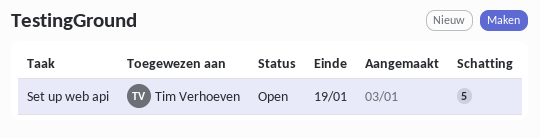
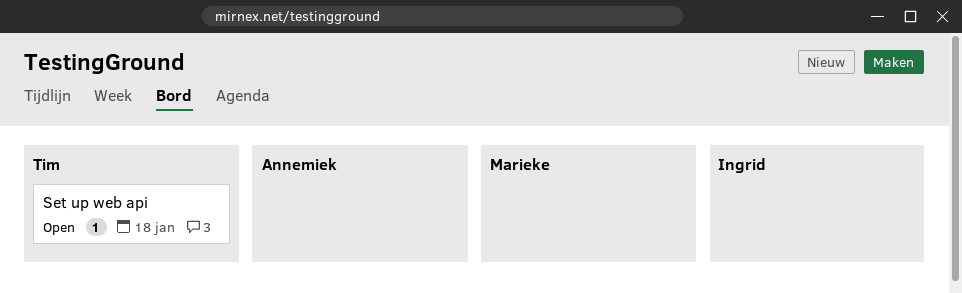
Set up web api, estimate: 5 -> 1
Set up web api, due: Jan 19 -> Jan 18

